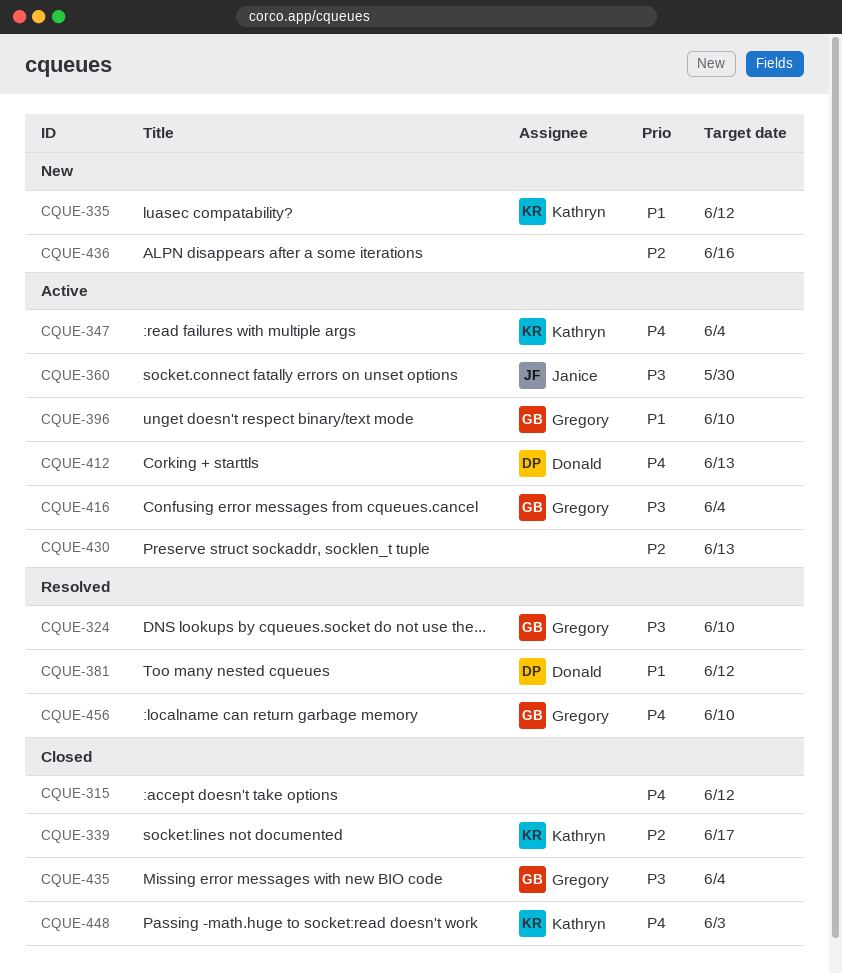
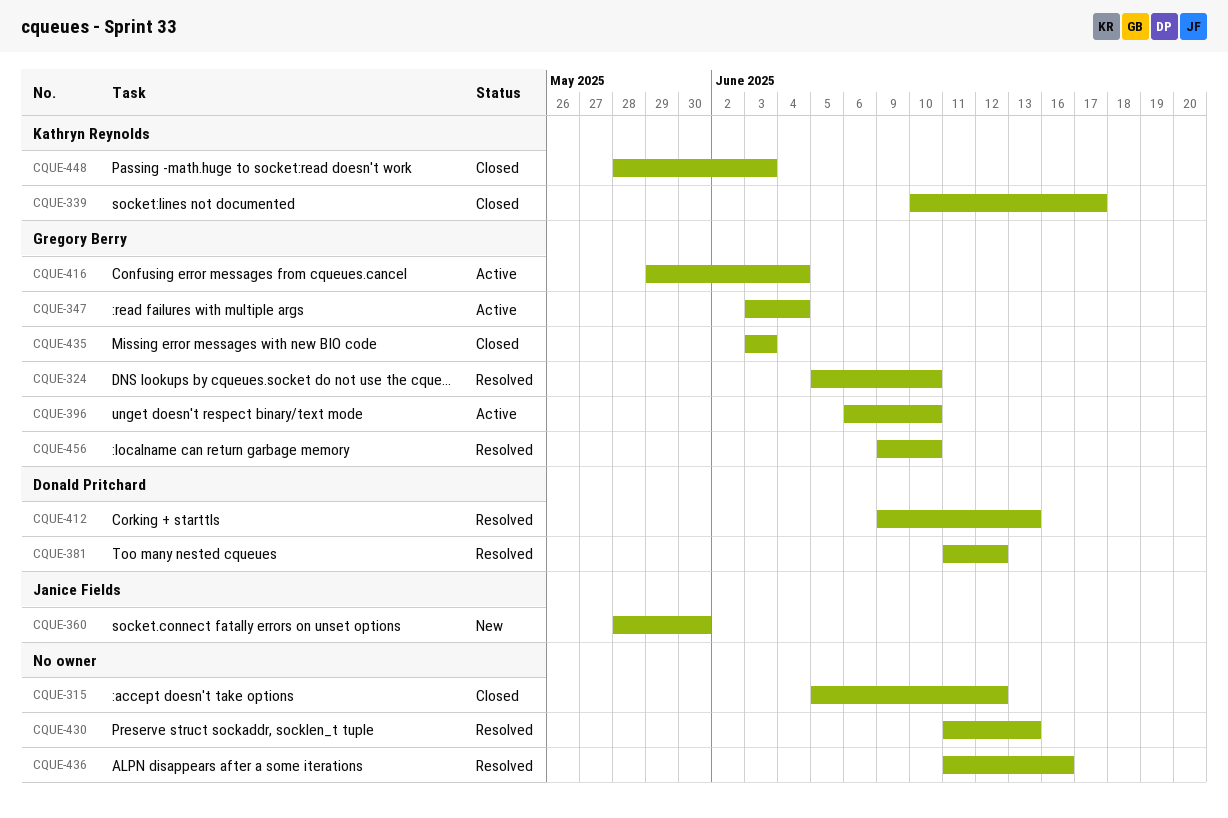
CQUE-335: present -> none
CQUE-347, owner: Kathryn Reynolds -> Gregory Berry
CQUE-360, status: Active -> New
CQUE-412, status: Active -> Resolved
CQUE-430, status: Active -> Resolved
CQUE-435, due: Jun 4 -> Jun 3
CQUE-436, status: New -> Resolved

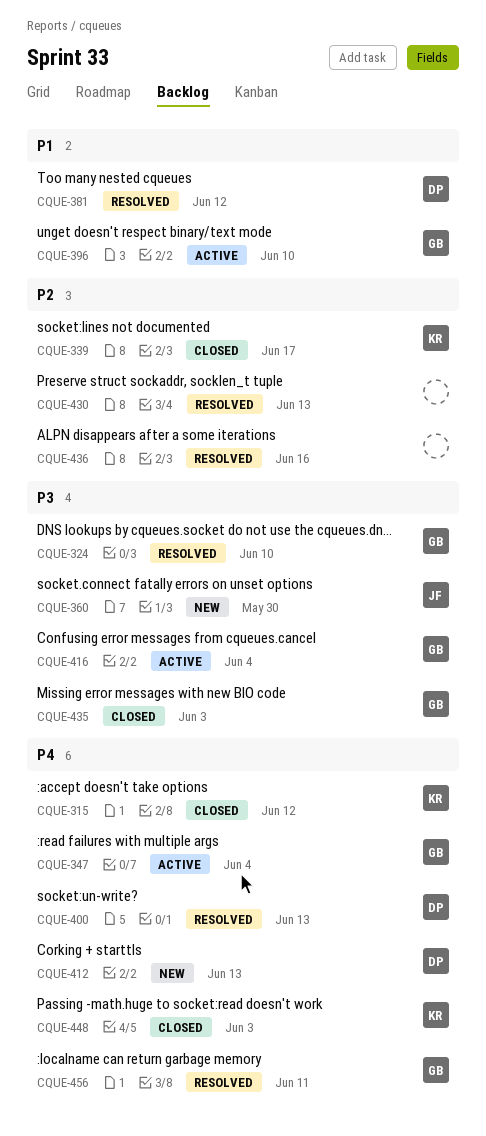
CQUE-315, owner: none -> Kathryn Reynolds
CQUE-400: none -> present
CQUE-412, status: Resolved -> New
CQUE-456, due: Jun 10 -> Jun 11

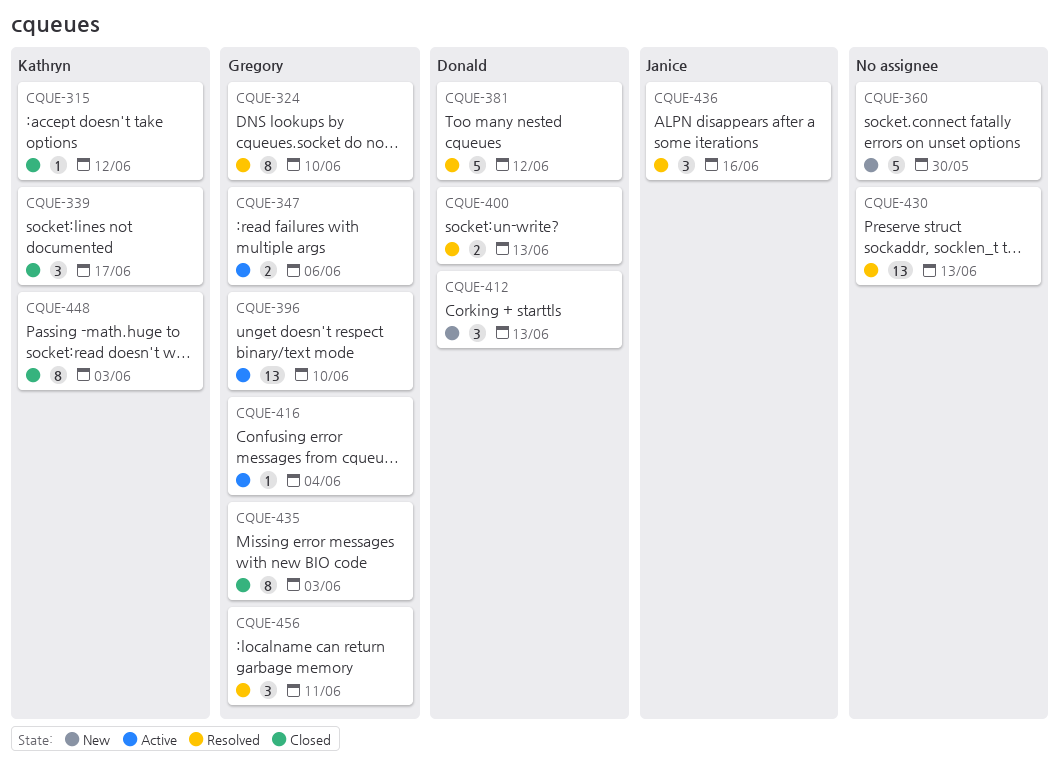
CQUE-347, due: Jun 4 -> Jun 6
CQUE-360, owner: Janice -> none
CQUE-436, owner: none -> Janice

